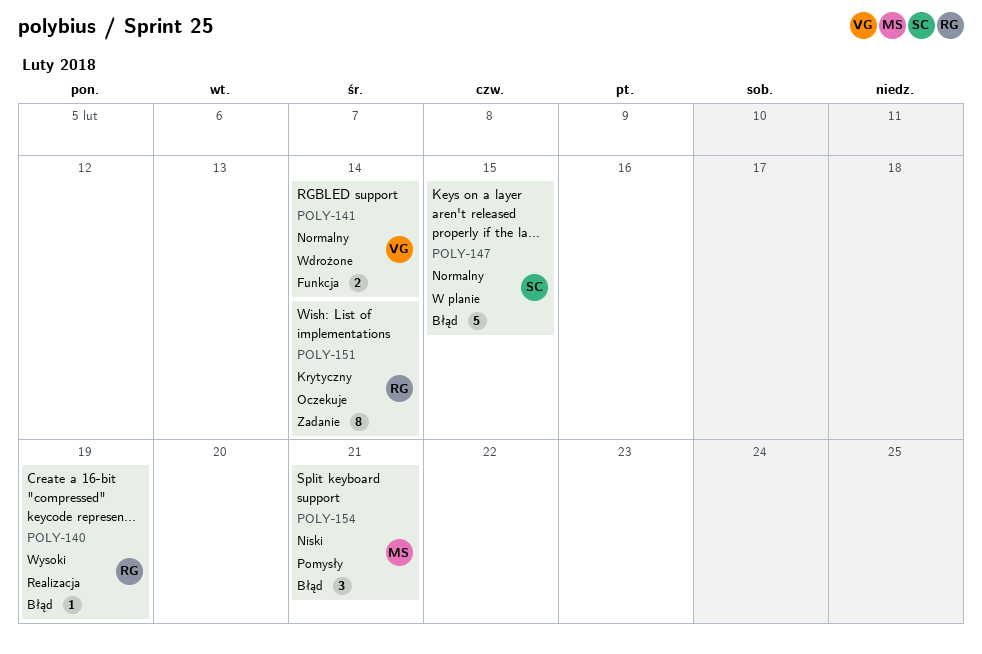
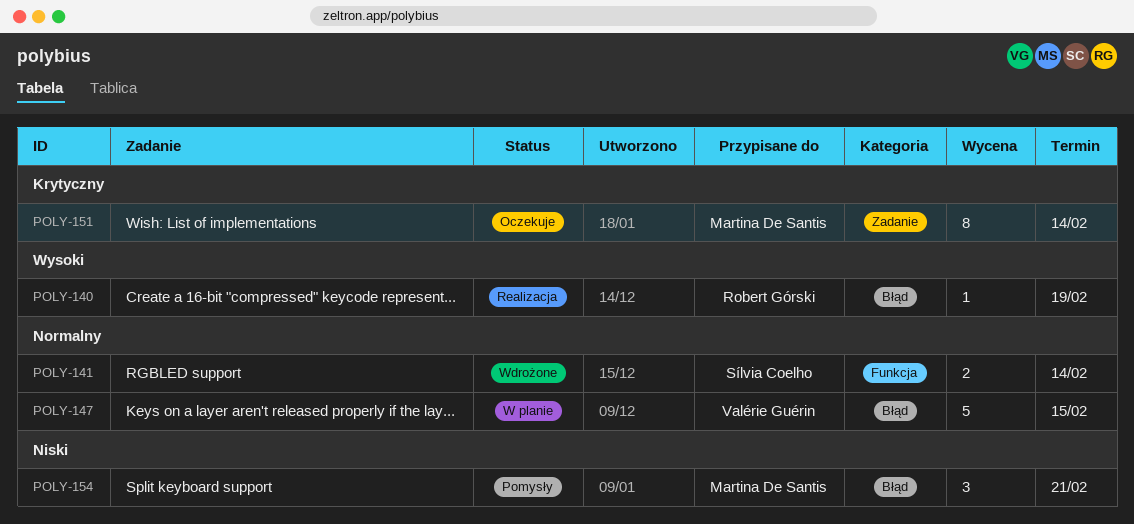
POLY-141, owner: Valérie Guérin -> Sílvia Coelho
POLY-147, owner: Sílvia Coelho -> Valérie Guérin
POLY-151, owner: Robert Górski -> Martina De Santis

